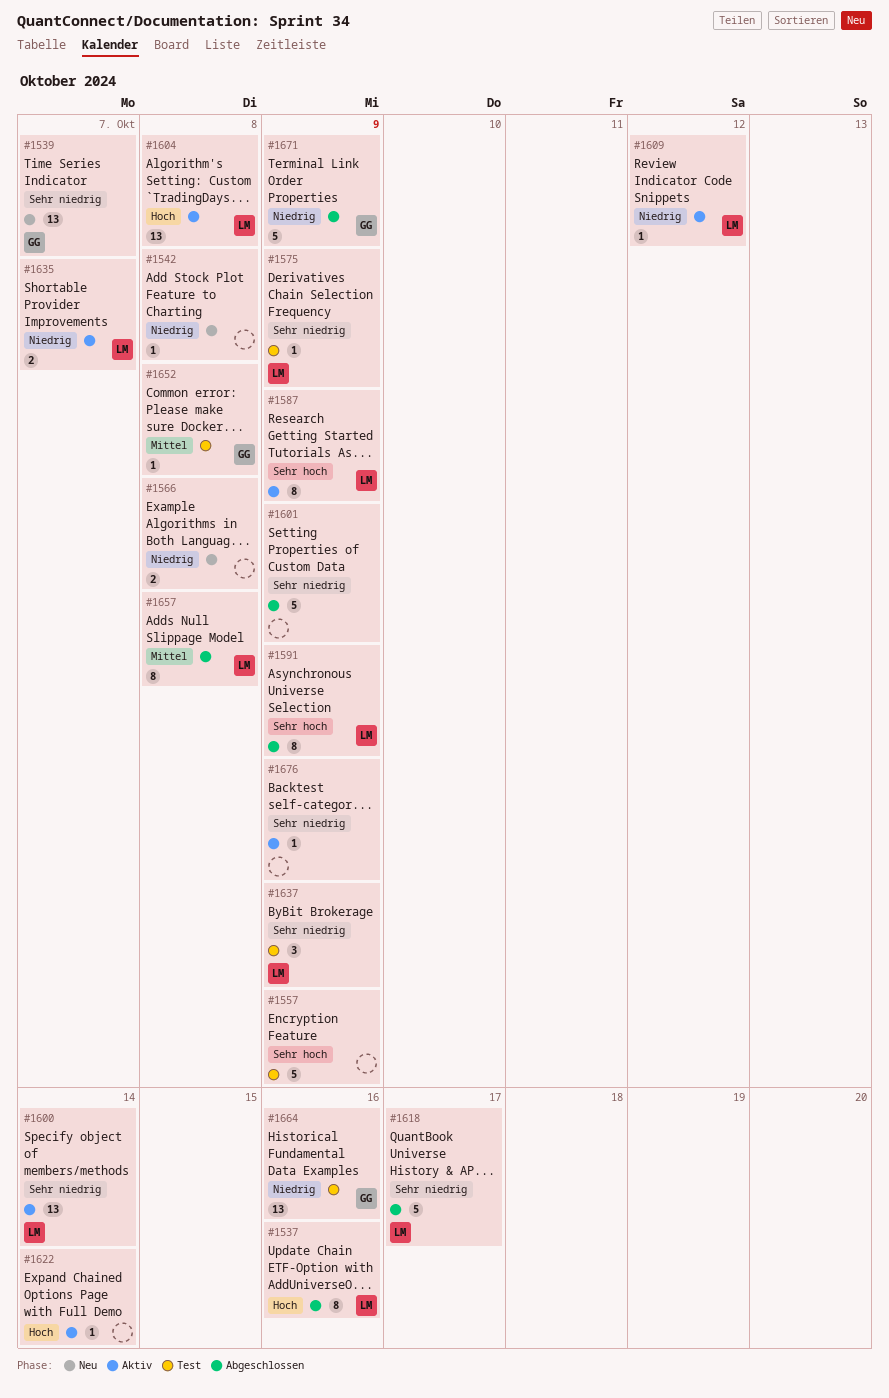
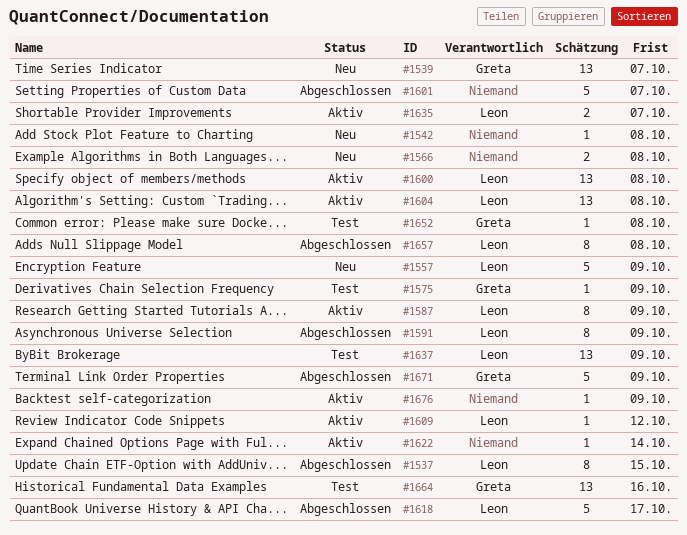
#1537, due: Oct 16 -> Oct 15
#1557, status: Test -> Neu
#1557, owner: none -> Leon
#1575, owner: Leon -> Greta
#1600, due: Oct 14 -> Oct 8
#1601, due: Oct 9 -> Oct 7
#1637, estimate: 3 -> 13

